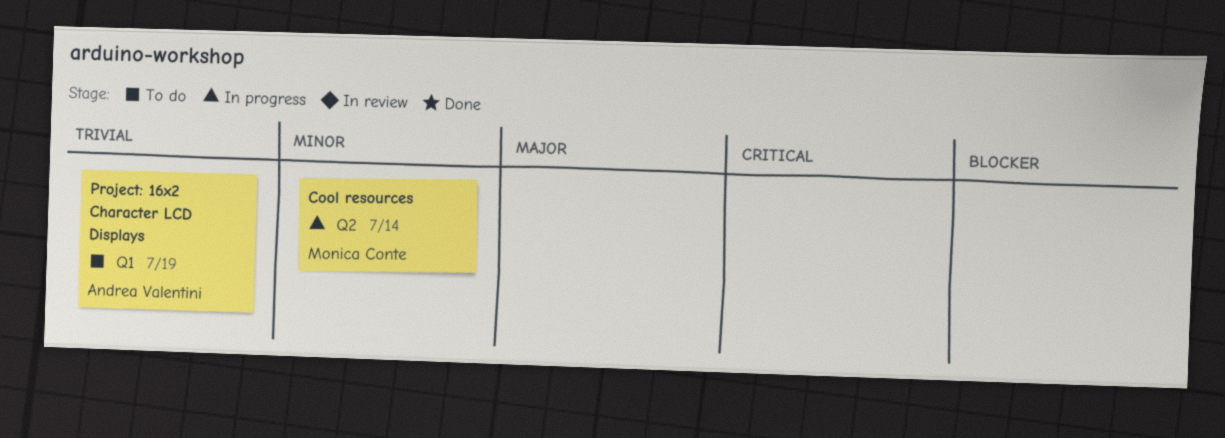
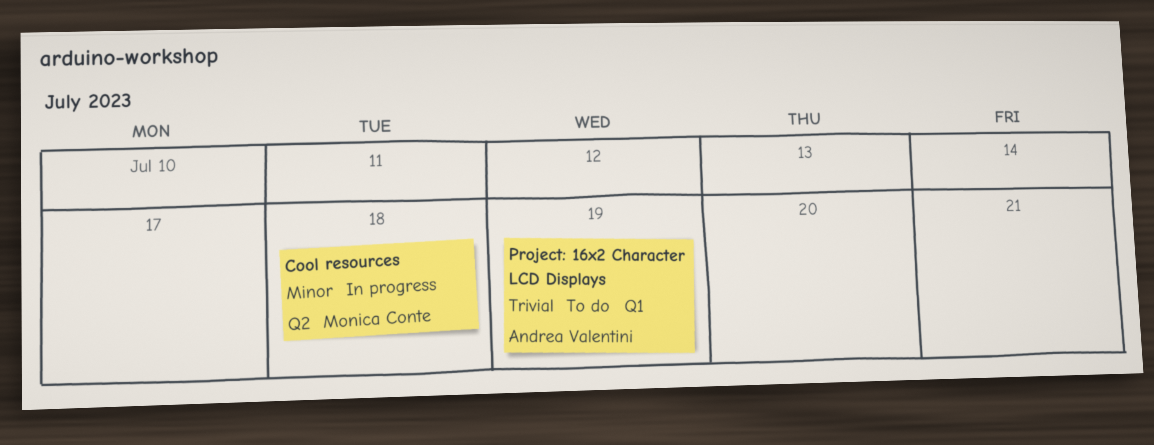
Cool resources, due: Jul 14 -> Jul 18

